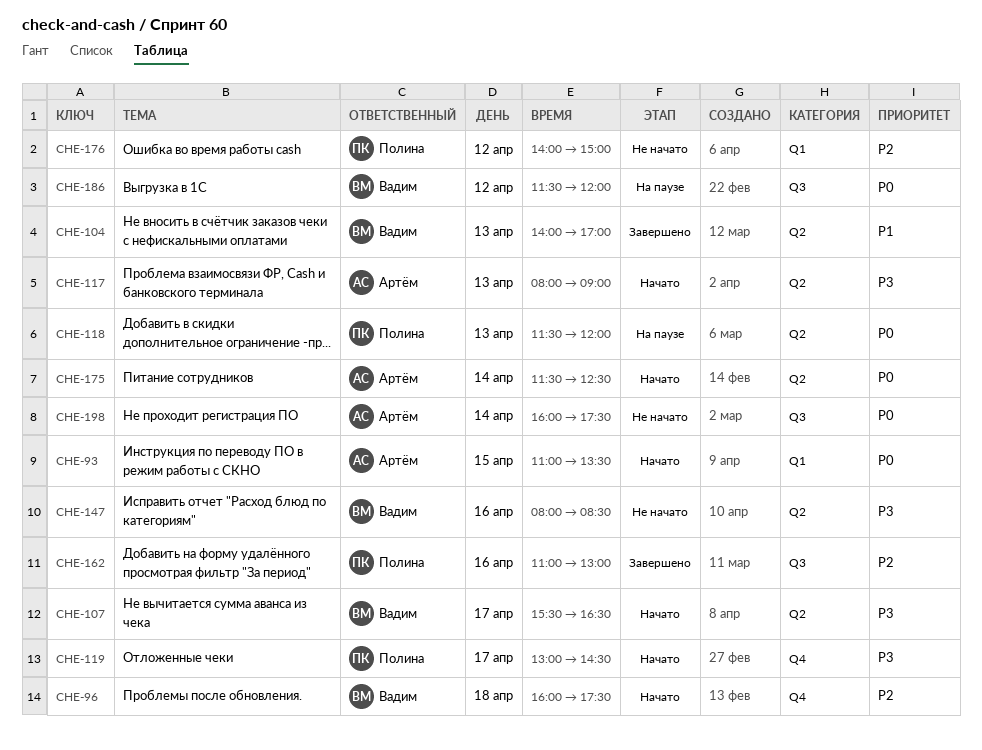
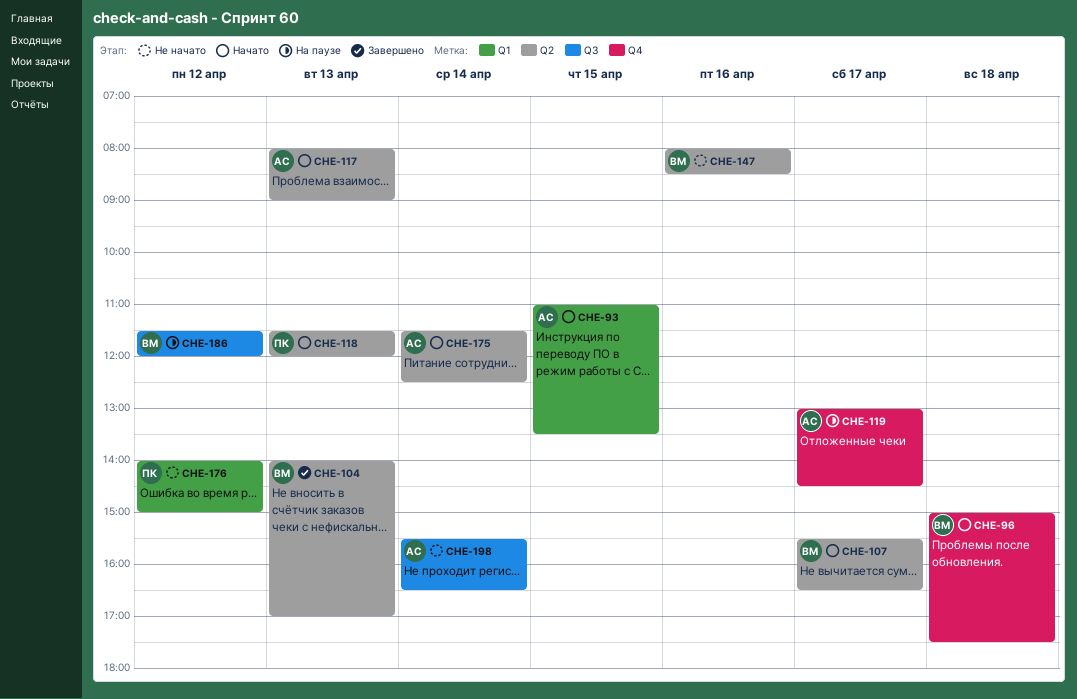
CHE-96, begins: 16:00 -> 15:00
CHE-118, status: На паузе -> Начато
CHE-119, status: Начато -> На паузе
CHE-119, owner: Полина -> Артём
CHE-162: present -> none
CHE-198, begins: 16:00 -> 15:30
CHE-198, ends: 17:30 -> 16:30

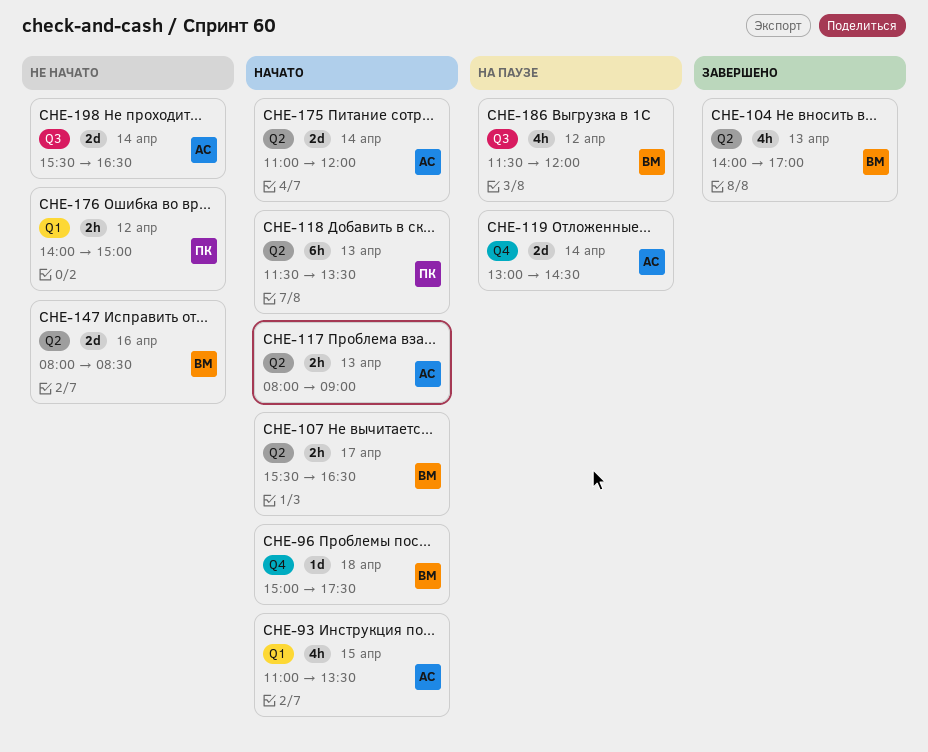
CHE-118, ends: 12:00 -> 13:30
CHE-119, day: Apr 17 -> Apr 14
CHE-175, begins: 11:30 -> 11:00
CHE-175, ends: 12:30 -> 12:00

